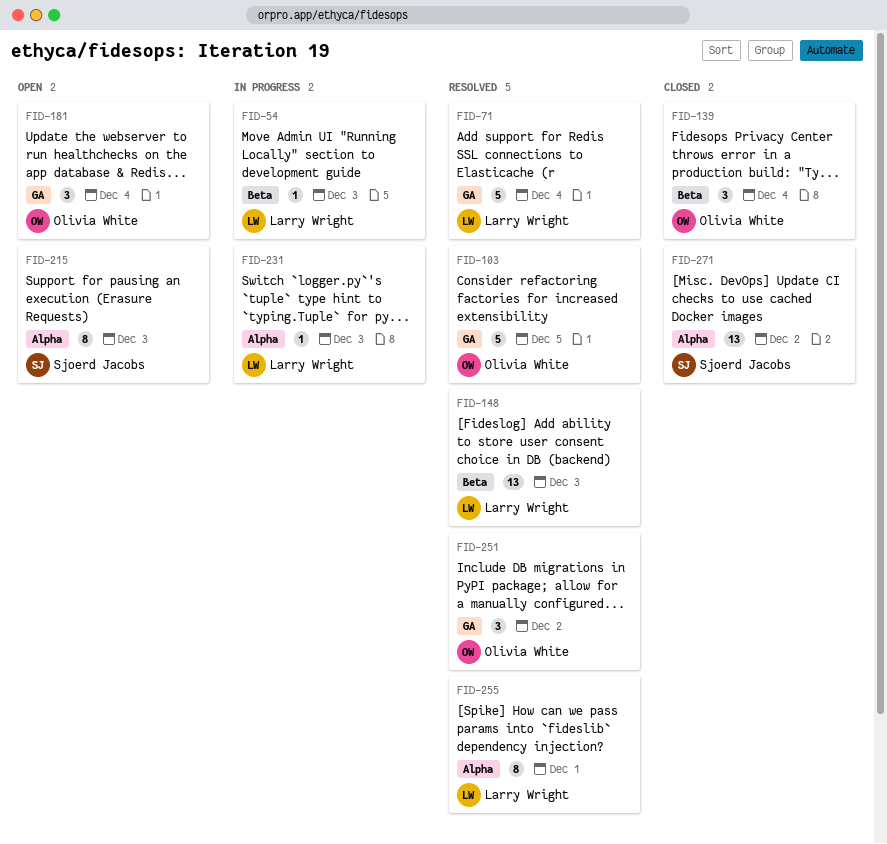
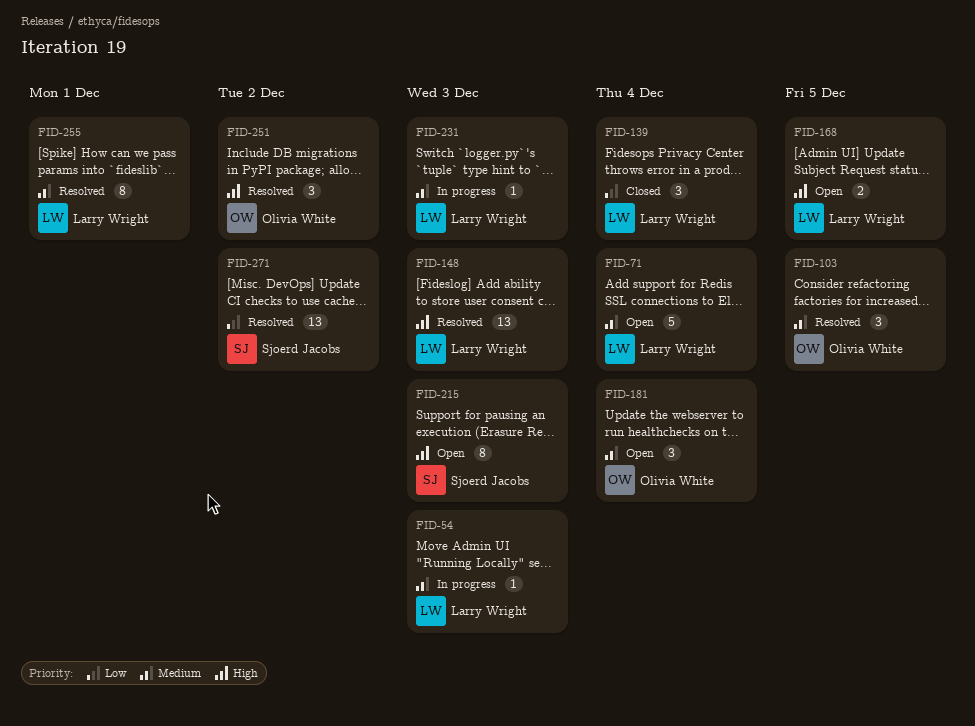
FID-71, status: Resolved -> Open
FID-103, estimate: 5 -> 3
FID-139, owner: Olivia White -> Larry Wright
FID-168: none -> present
FID-271, status: Closed -> Resolved

